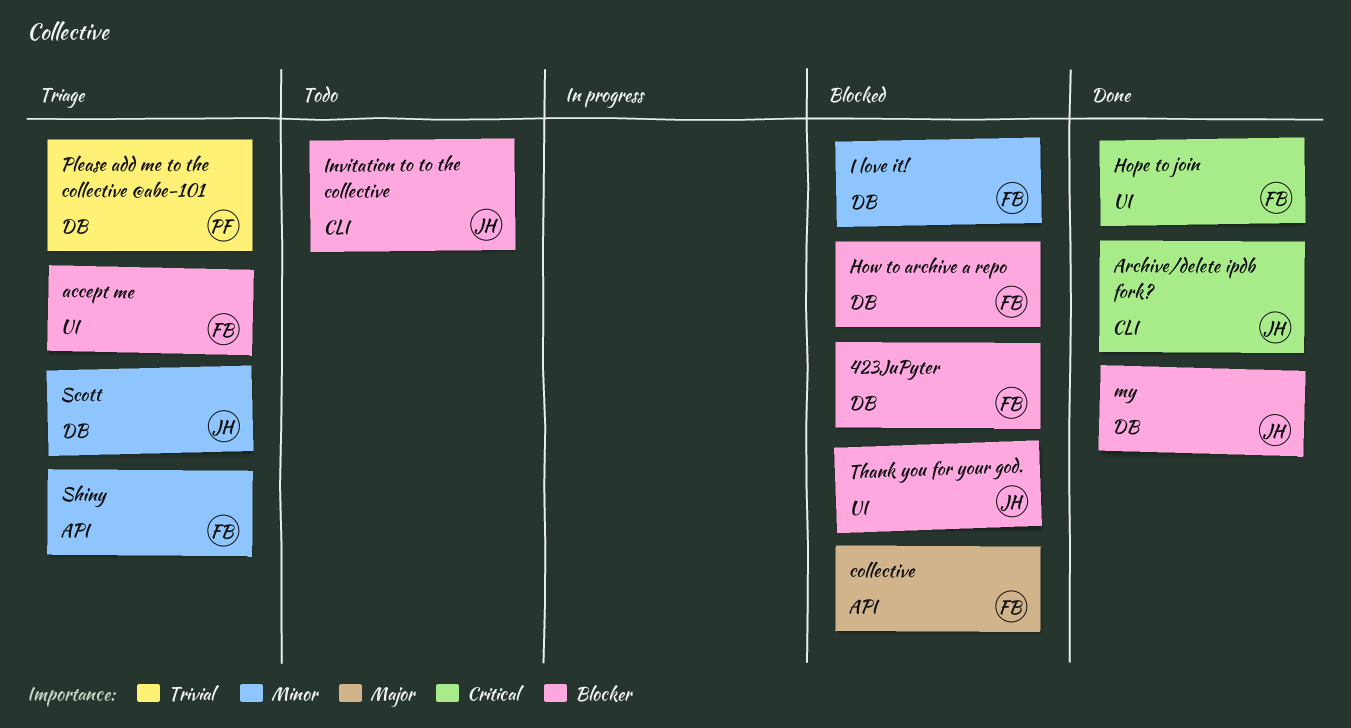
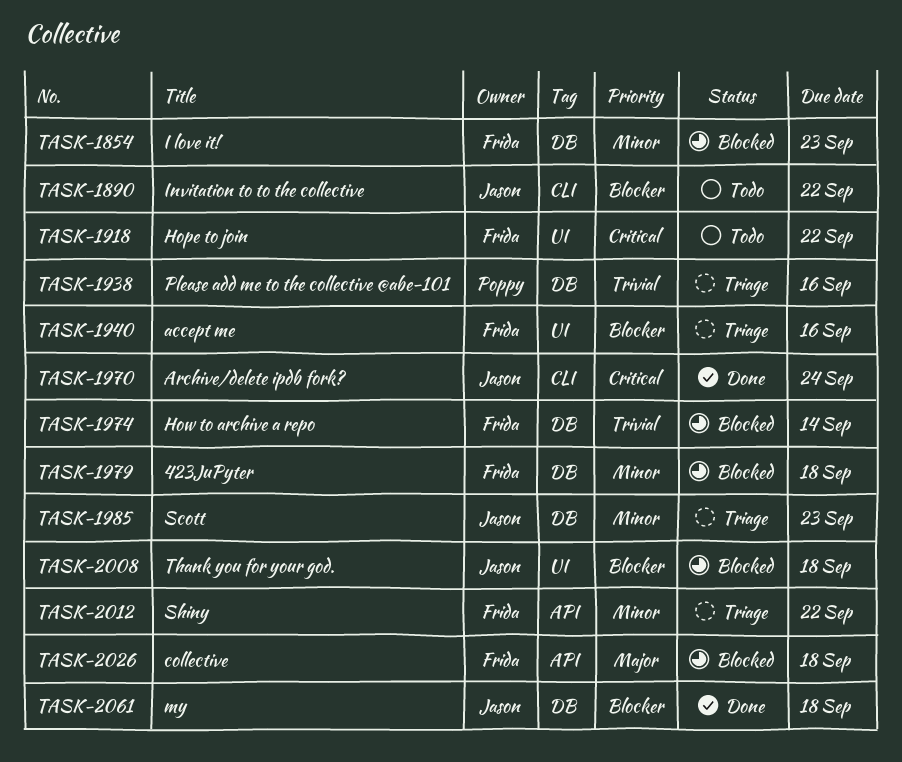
423JuPyter, priority: Blocker -> Minor
Hope to join, status: Done -> Todo
How to archive a repo, priority: Blocker -> Trivial

